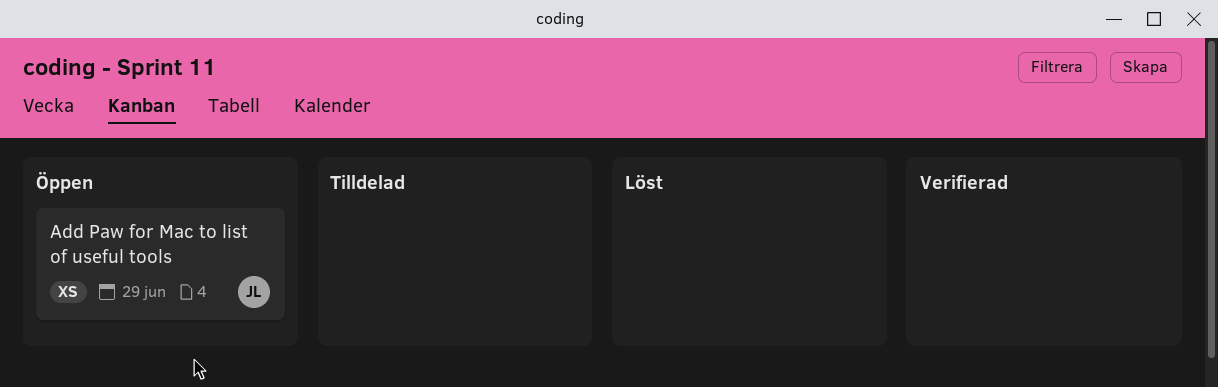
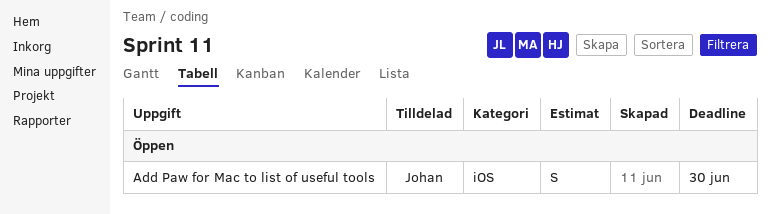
Add Paw for Mac to list of useful tools, estimate: XS -> S
Add Paw for Mac to list of useful tools, due: Jun 29 -> Jun 30

